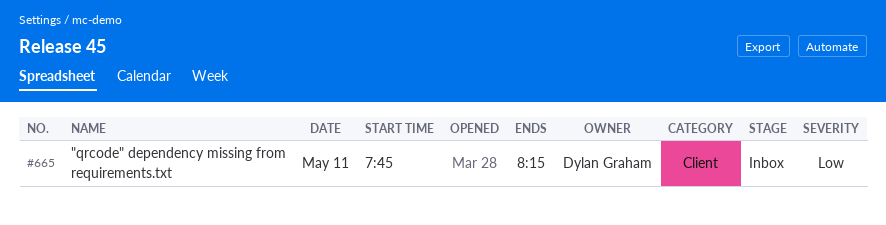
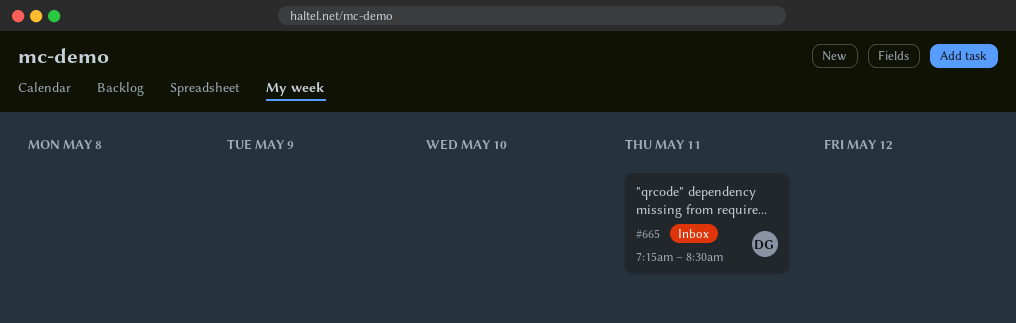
#665, begins: 07:45 -> 07:15
#665, ends: 08:15 -> 08:30

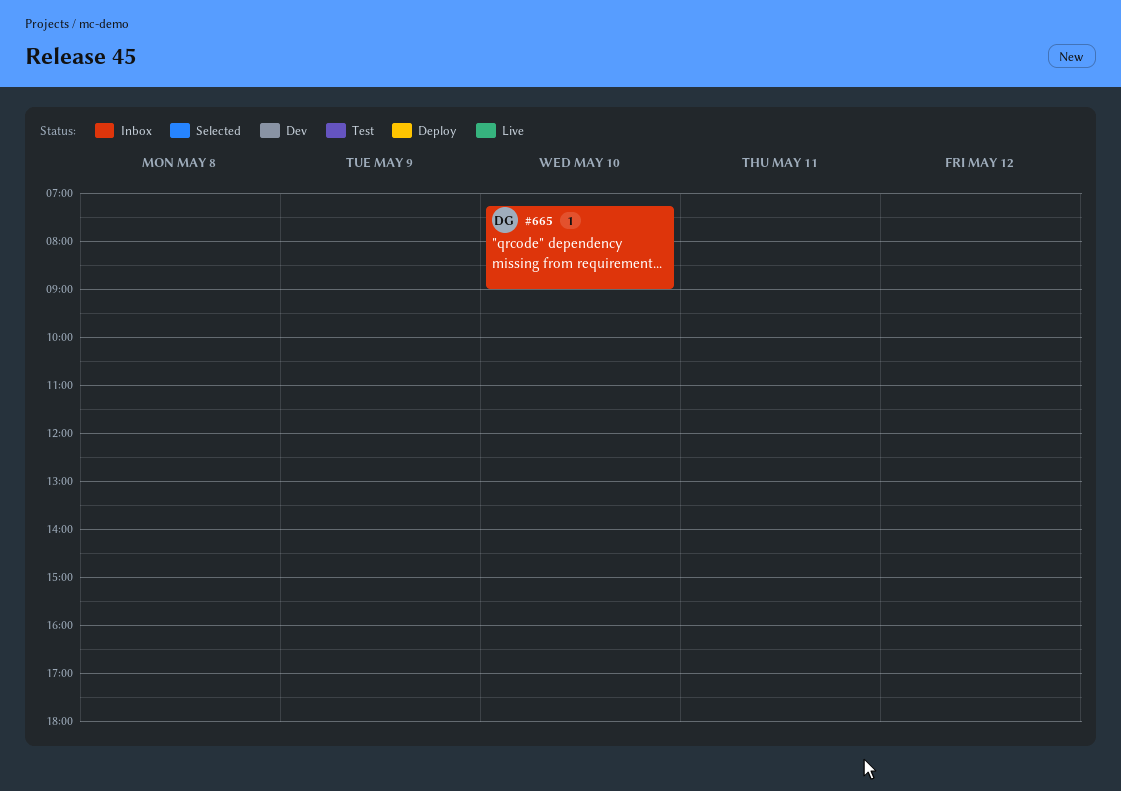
#665, day: May 11 -> May 10
#665, ends: 08:30 -> 09:00

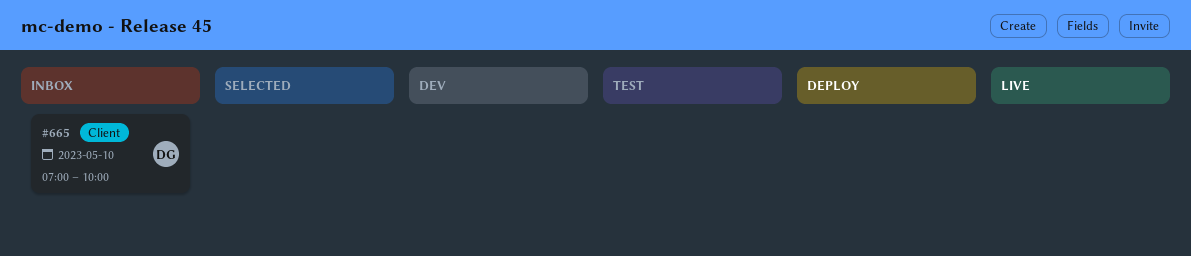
#665, begins: 07:15 -> 07:00
#665, ends: 09:00 -> 10:00

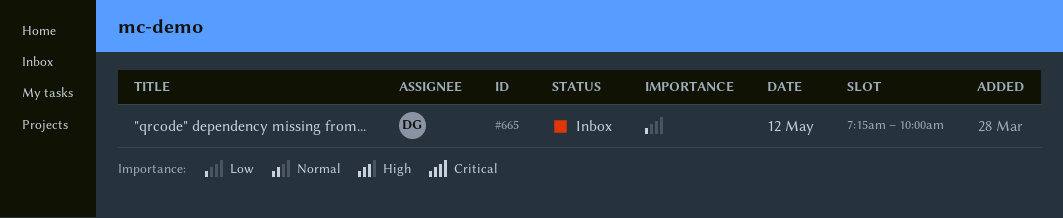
#665, day: May 10 -> May 12
#665, begins: 07:00 -> 07:15

